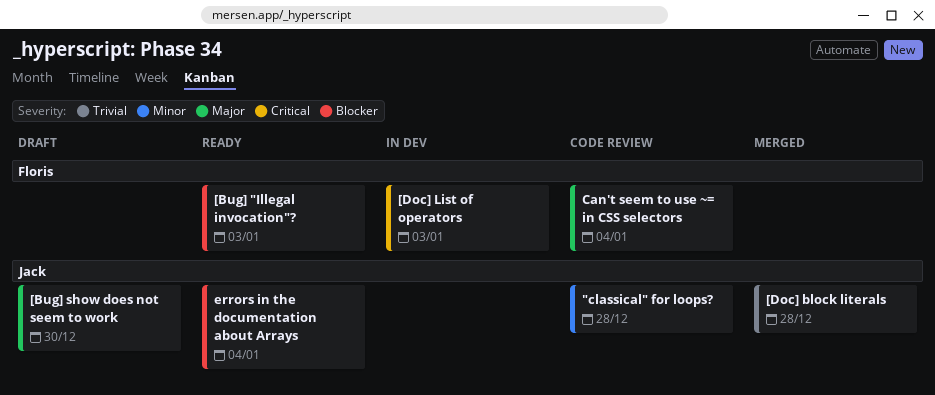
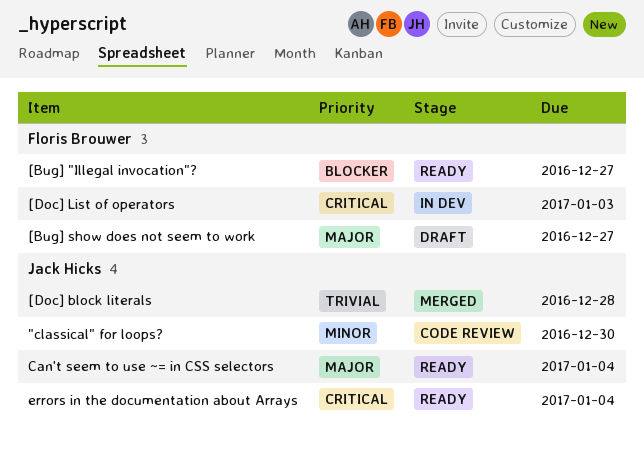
"classical" for loops?, due: Dec 28 -> Dec 30
[Bug] "Illegal invocation"?, due: Jan 3 -> Dec 27
[Bug] show does not seem to work, owner: Jack Hicks -> Floris Brouwer
[Bug] show does not seem to work, due: Dec 30 -> Dec 27
Can't seem to use ~= in CSS selectors, status: Code review -> Ready
Can't seem to use ~= in CSS selectors, owner: Floris Brouwer -> Jack Hicks
errors in the documentation about Arrays, priority: Blocker -> Critical

